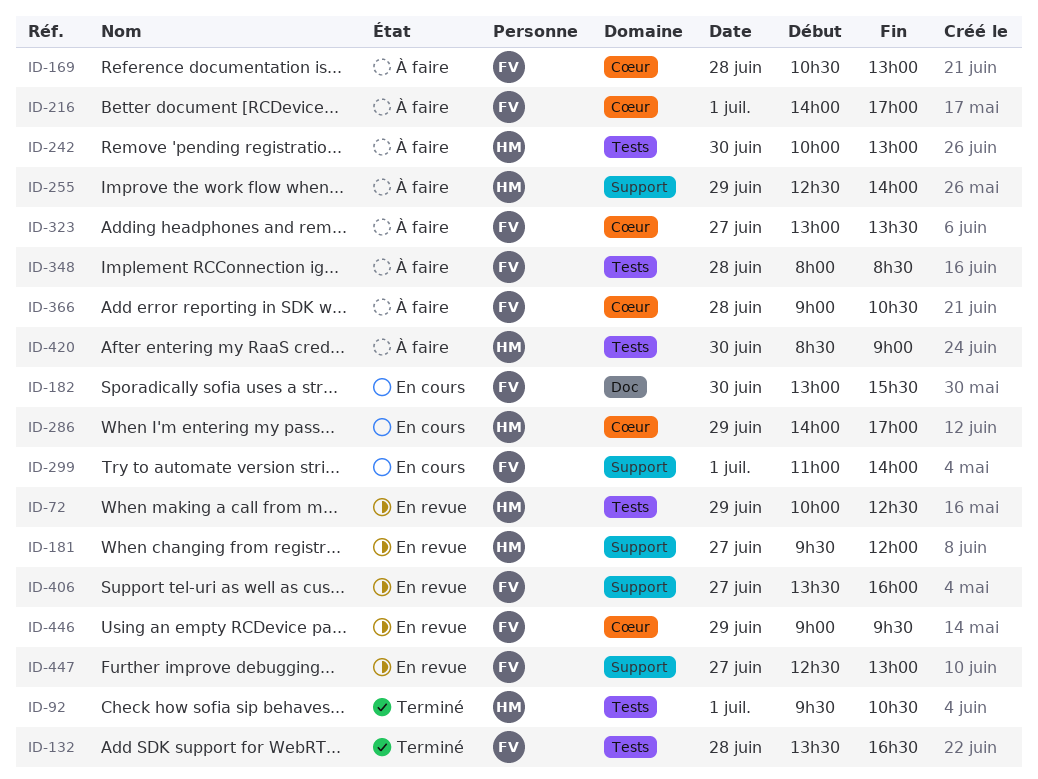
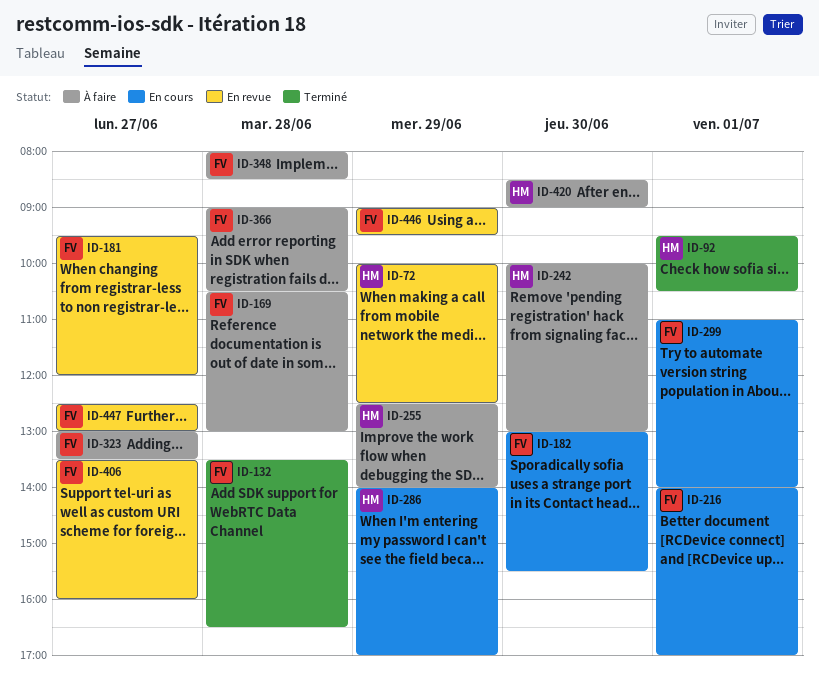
ID-181, owner: HM -> FV
ID-216, status: À faire -> En cours

